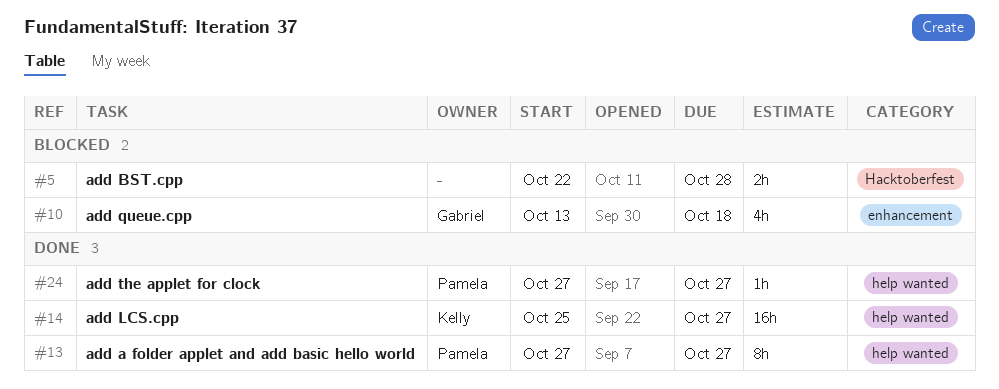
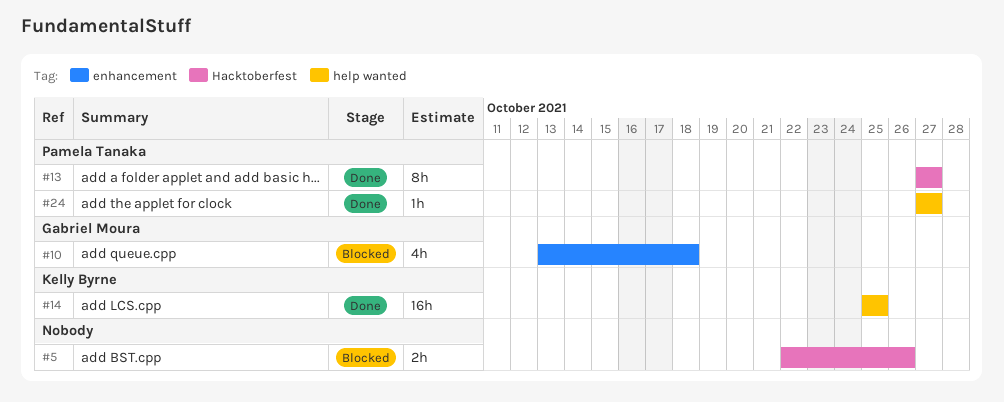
#5, due: Oct 28 -> Oct 26
#13, label: help wanted -> Hacktoberfest
#14, due: Oct 27 -> Oct 25

